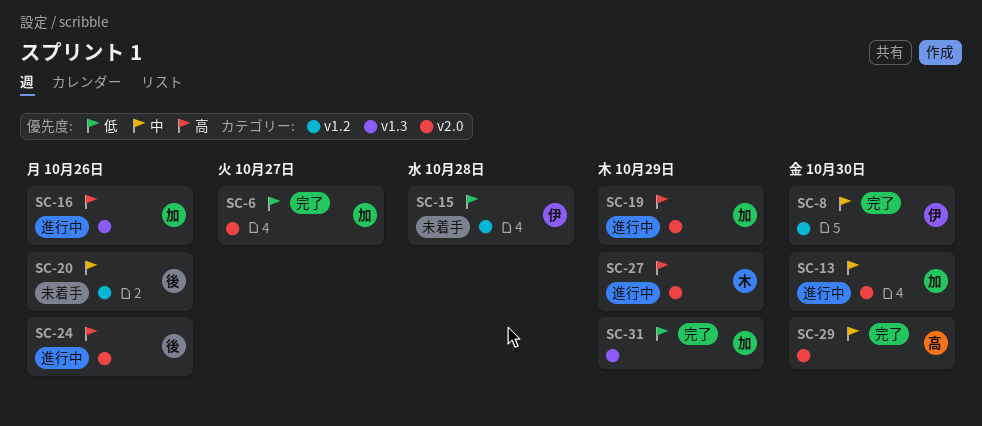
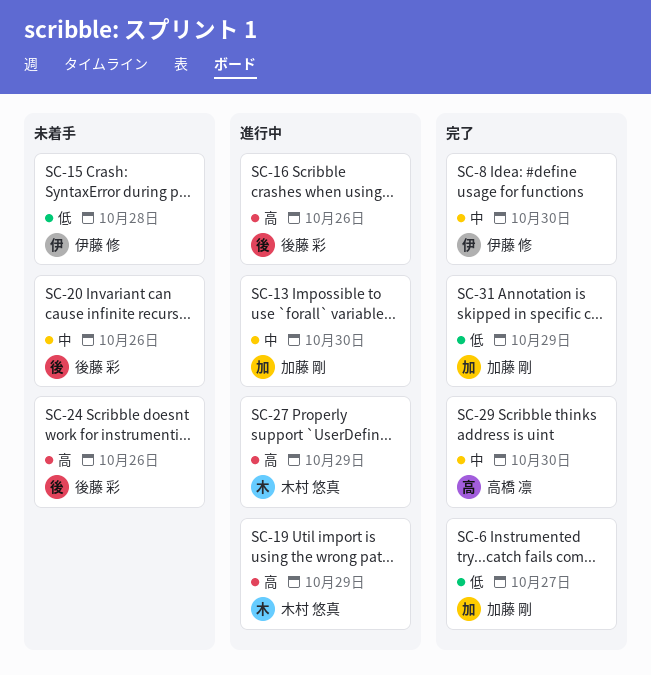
SC-16, owner: 加藤 剛 -> 後藤 彩
SC-19, owner: 加藤 剛 -> 木村 悠真
SC-24, status: 進行中 -> 未着手

